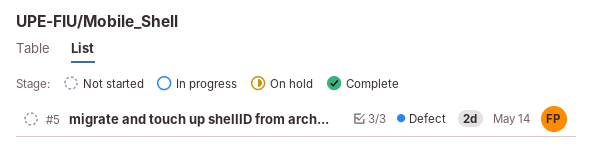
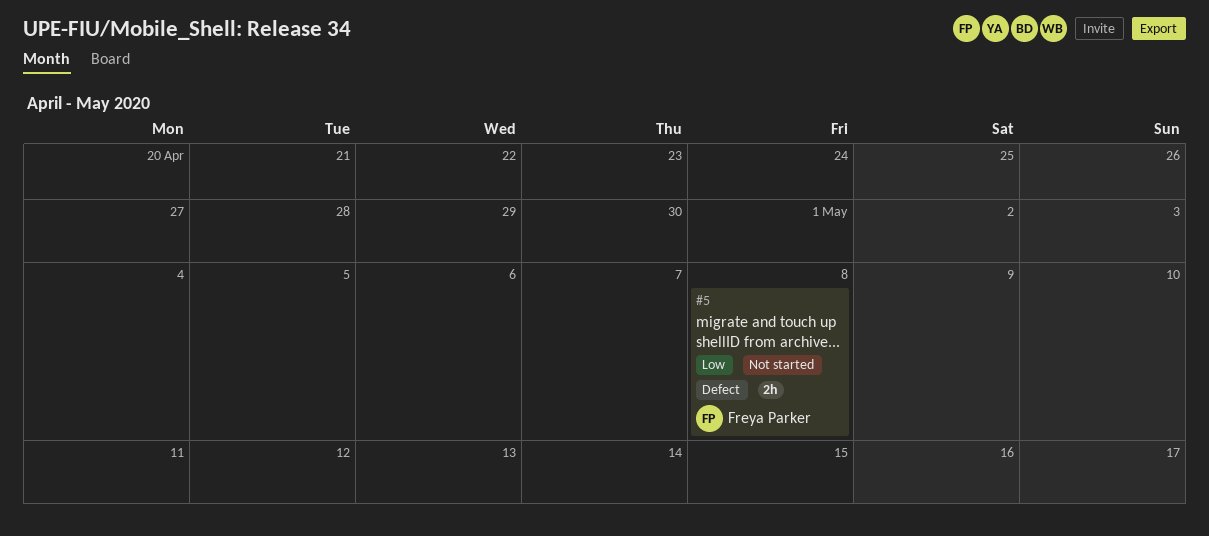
#5, estimate: 2d -> 2h
#5, due: May 14 -> May 8

